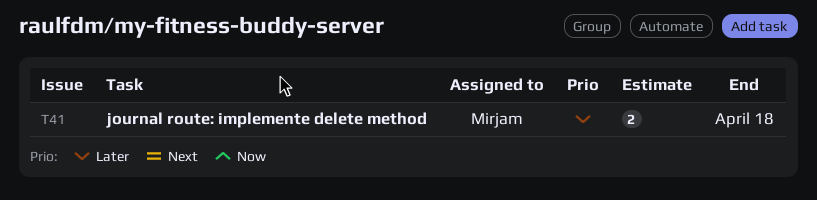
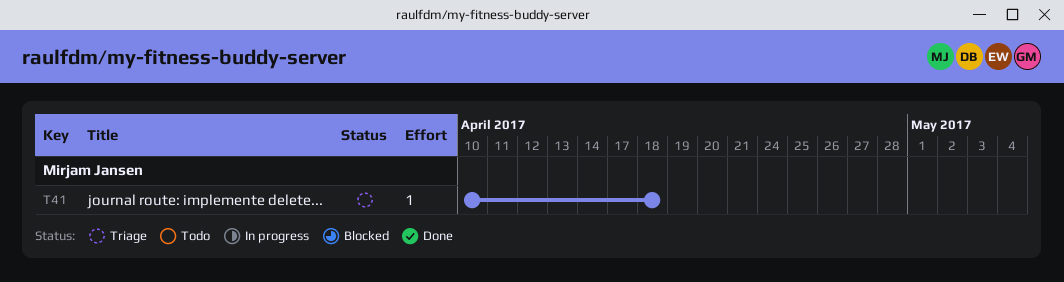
T41, estimate: 2 -> 1

